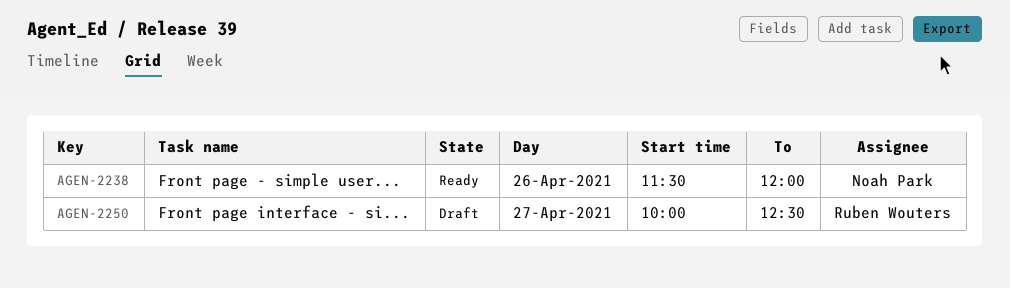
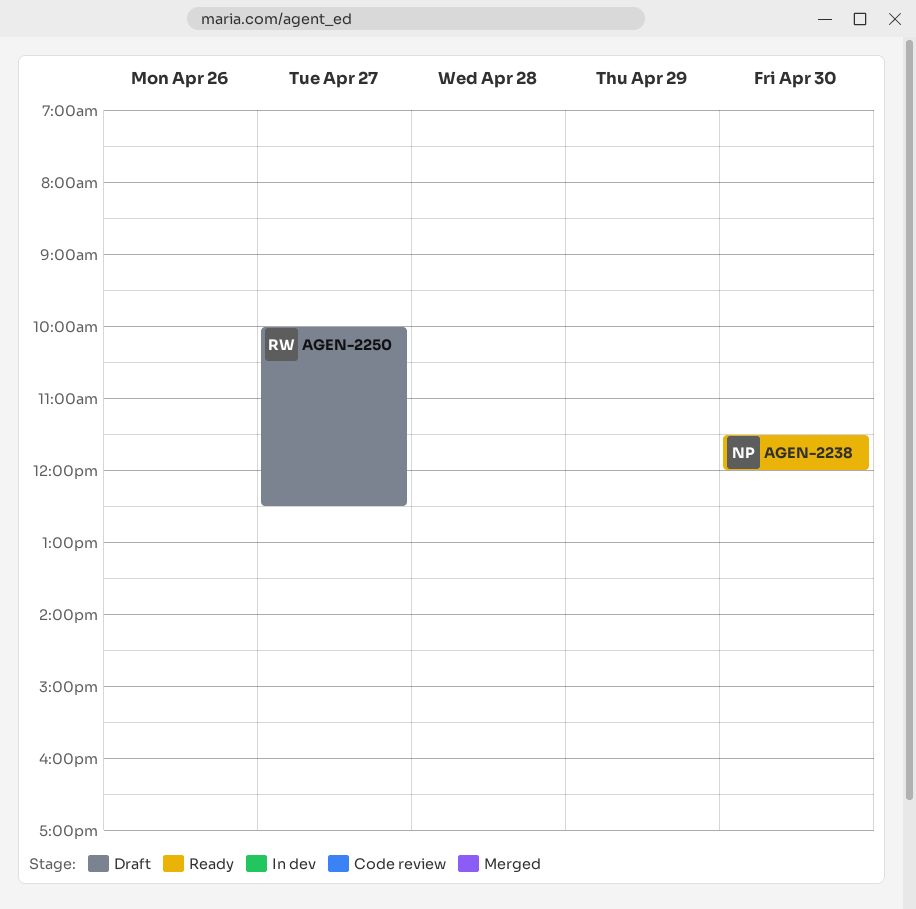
AGEN-2238, day: Apr 26 -> Apr 30

